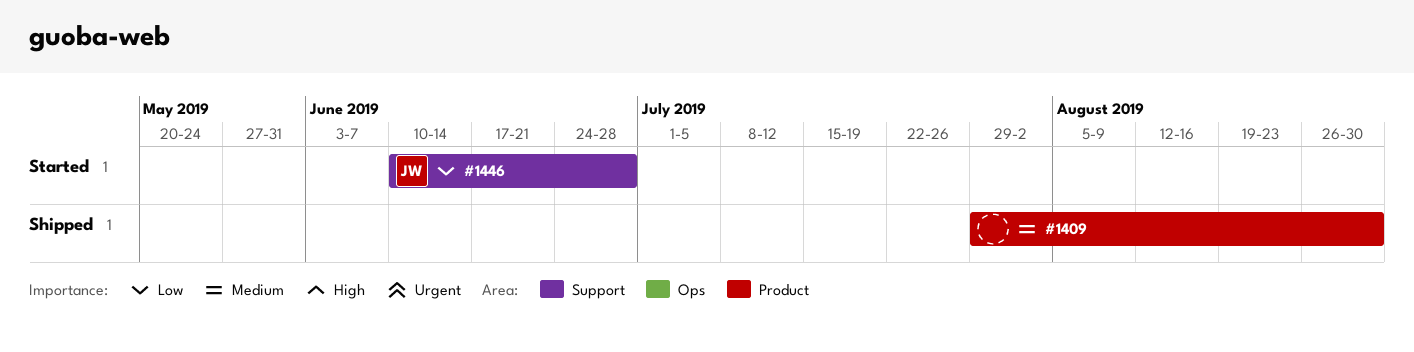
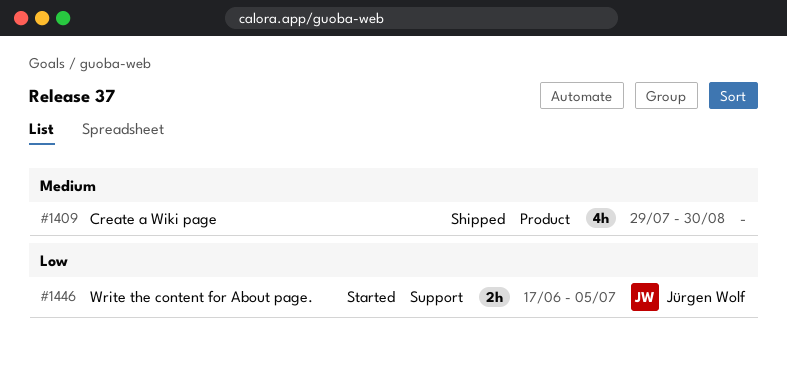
#1446, start: Jun 10 -> Jun 17
#1446, due: Jun 28 -> Jul 5

